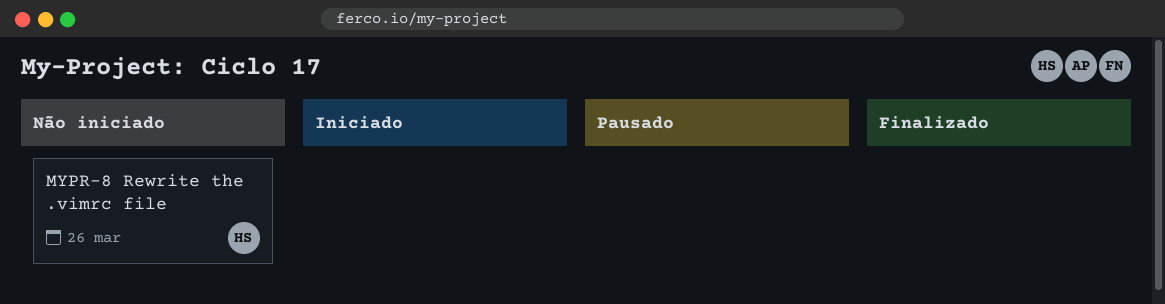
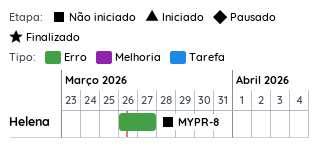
MYPR-8, due: Mar 26 -> Mar 27

